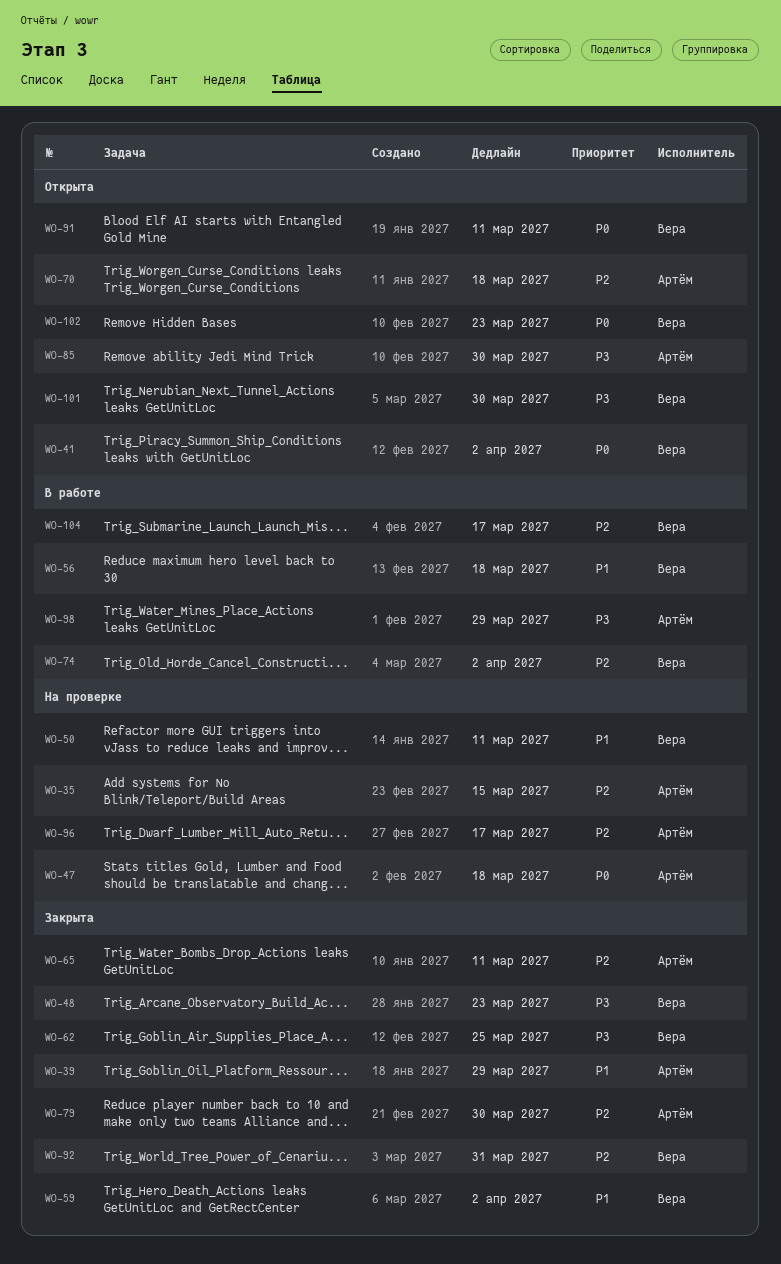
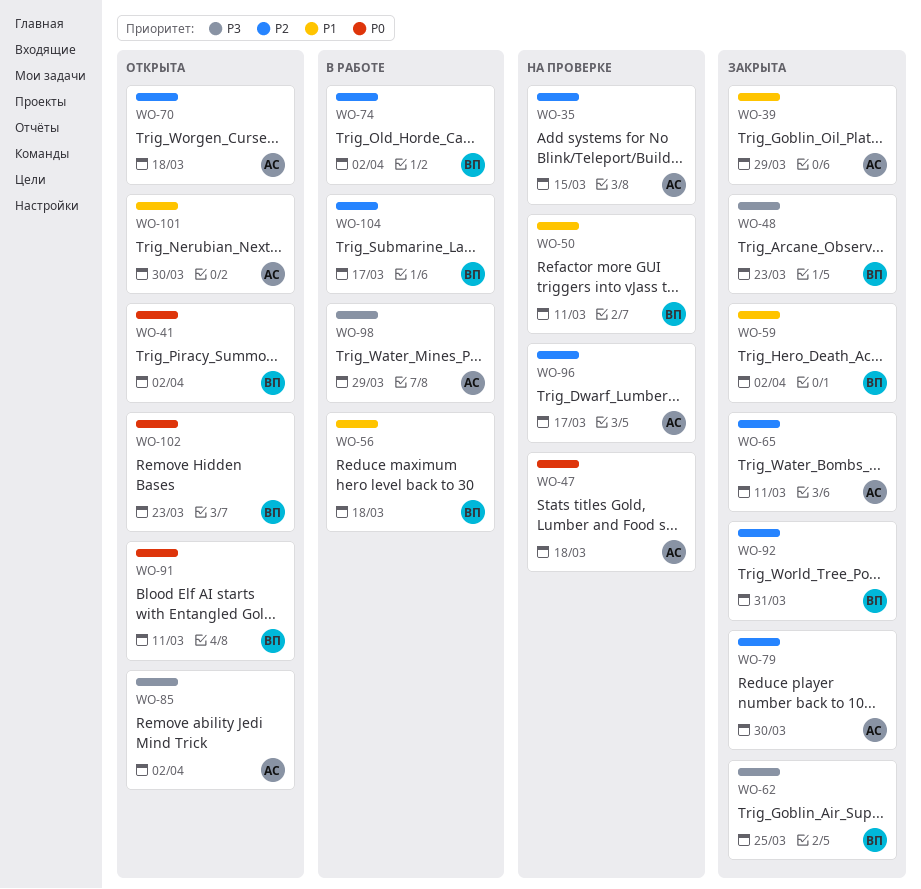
WO-85, due: Mar 30 -> Apr 2
WO-101, owner: Вера -> Артём
WO-101, priority: P3 -> P1

